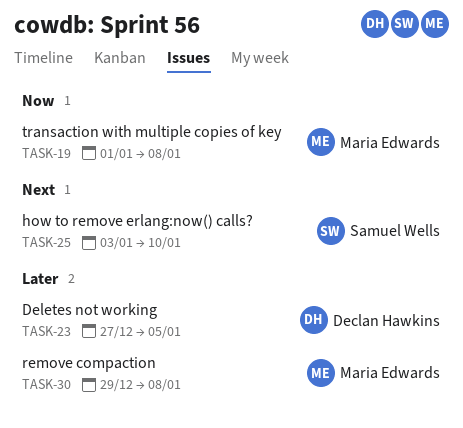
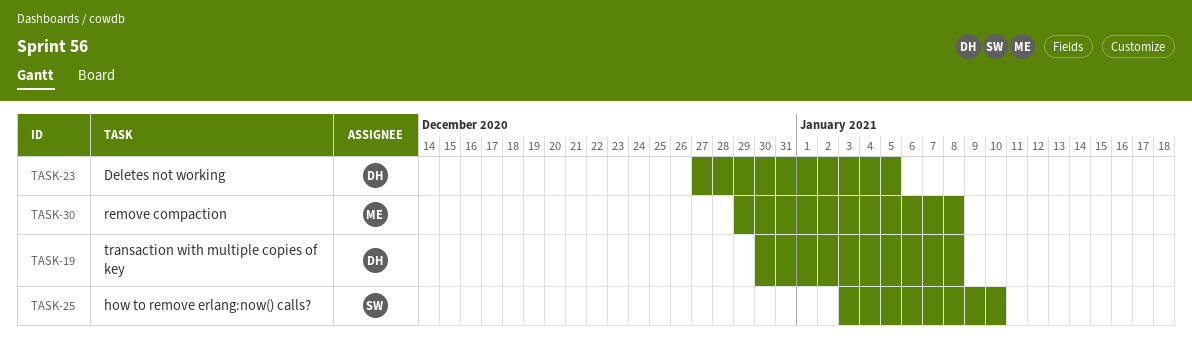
TASK-19, owner: Maria Edwards -> Declan Hawkins
TASK-19, start: Jan 1 -> Dec 30

